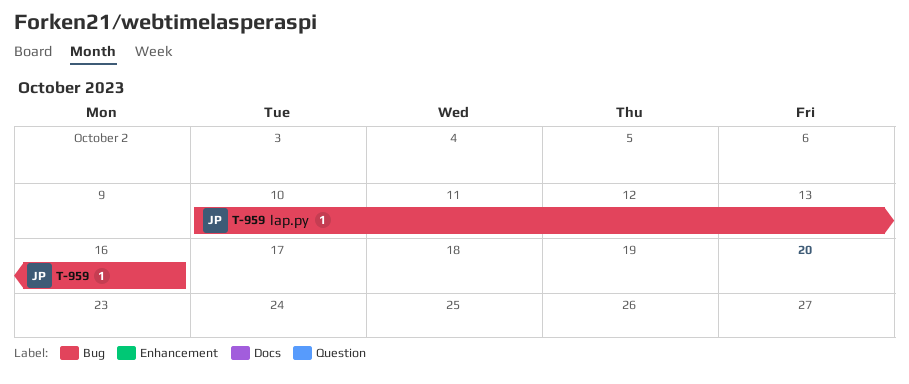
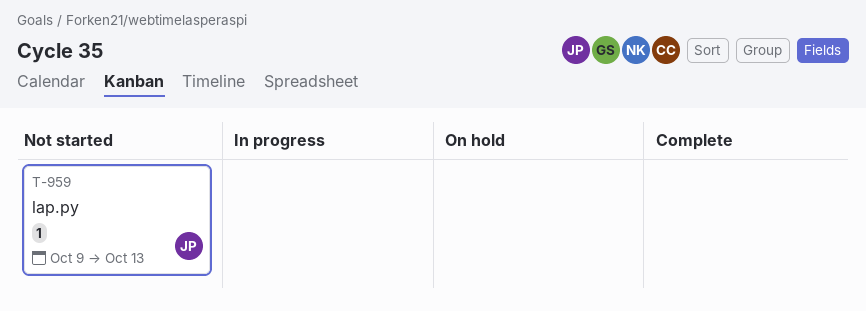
T-959, start: Oct 10 -> Oct 9
T-959, due: Oct 16 -> Oct 13

